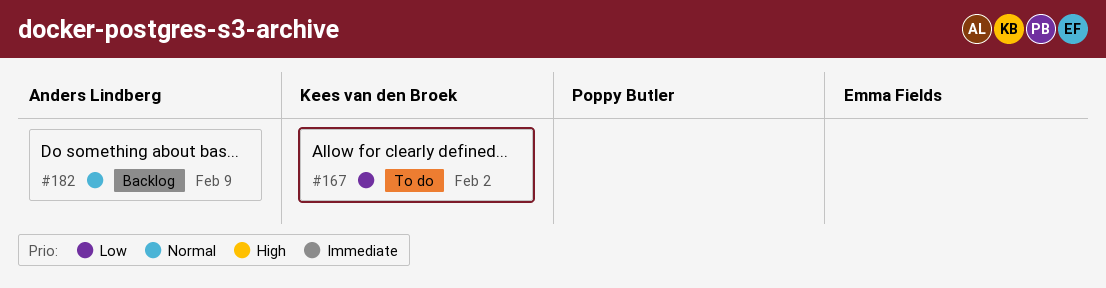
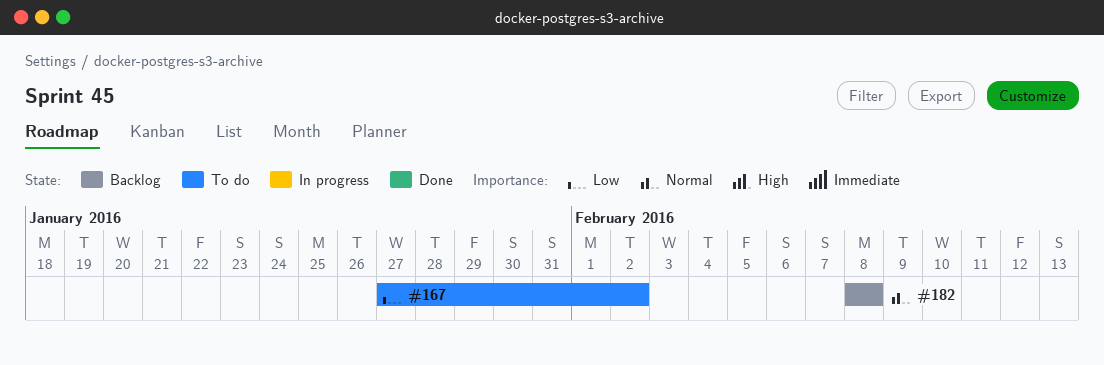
#182, due: Feb 9 -> Feb 8

